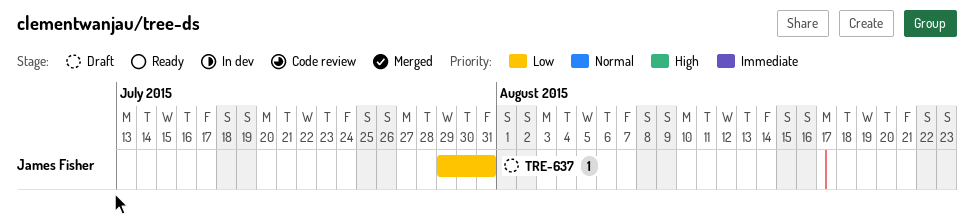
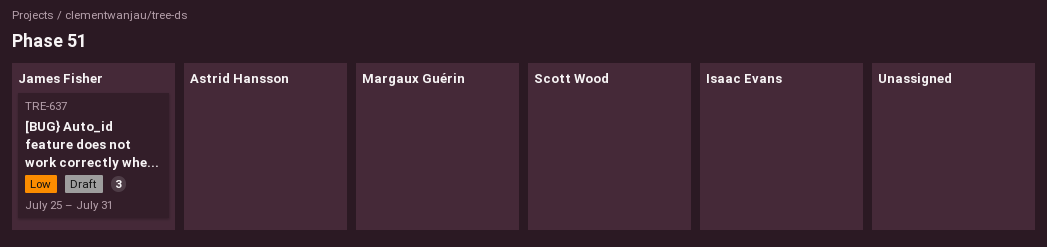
TRE-637, estimate: 1 -> 3
TRE-637, start: Jul 29 -> Jul 25

